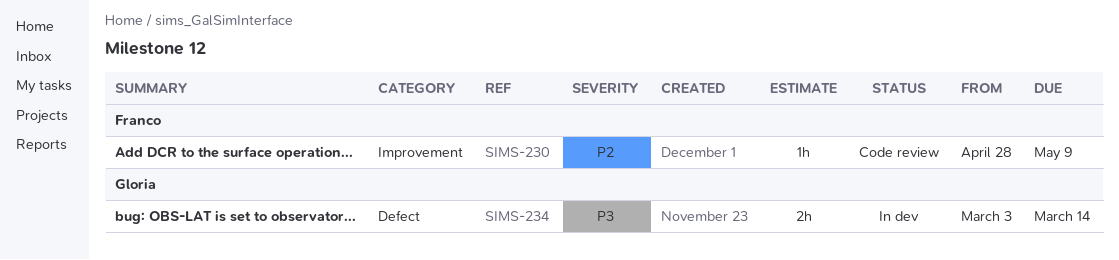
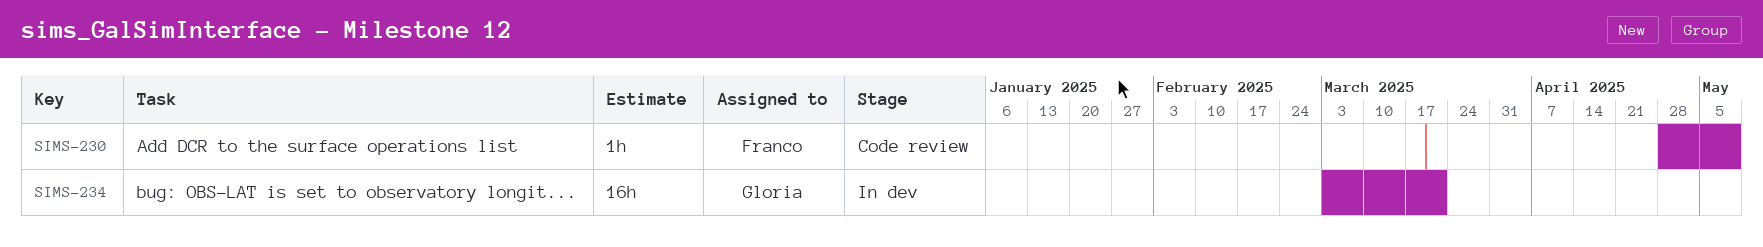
SIMS-234, estimate: 2h -> 16h
SIMS-234, due: Mar 14 -> Mar 21

